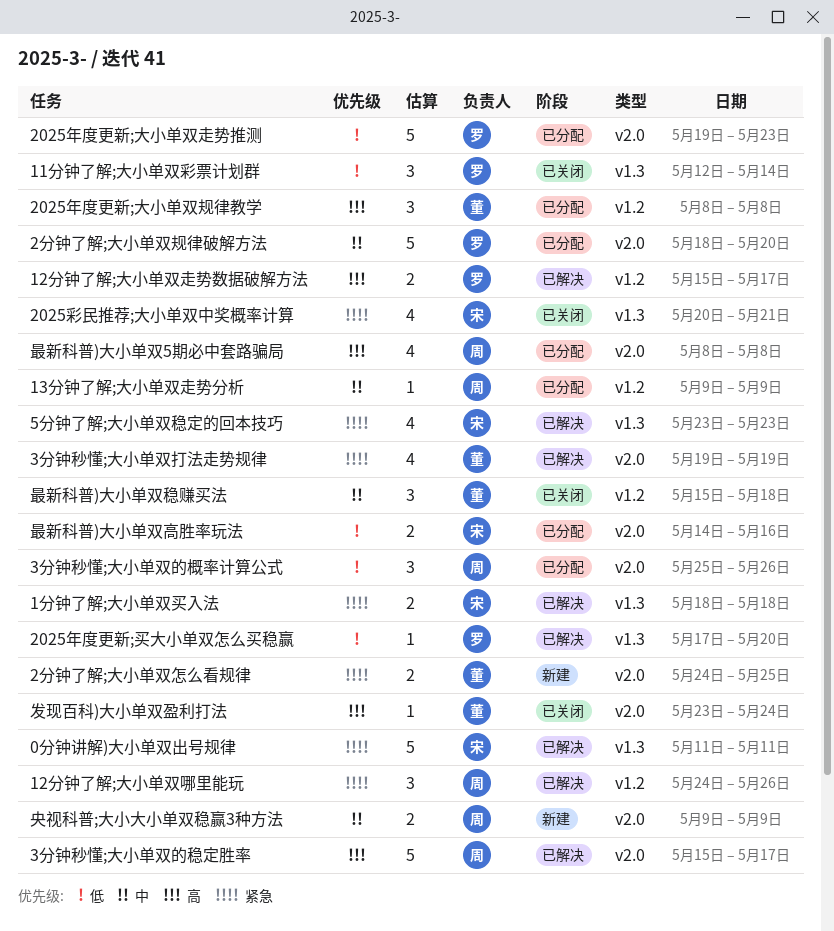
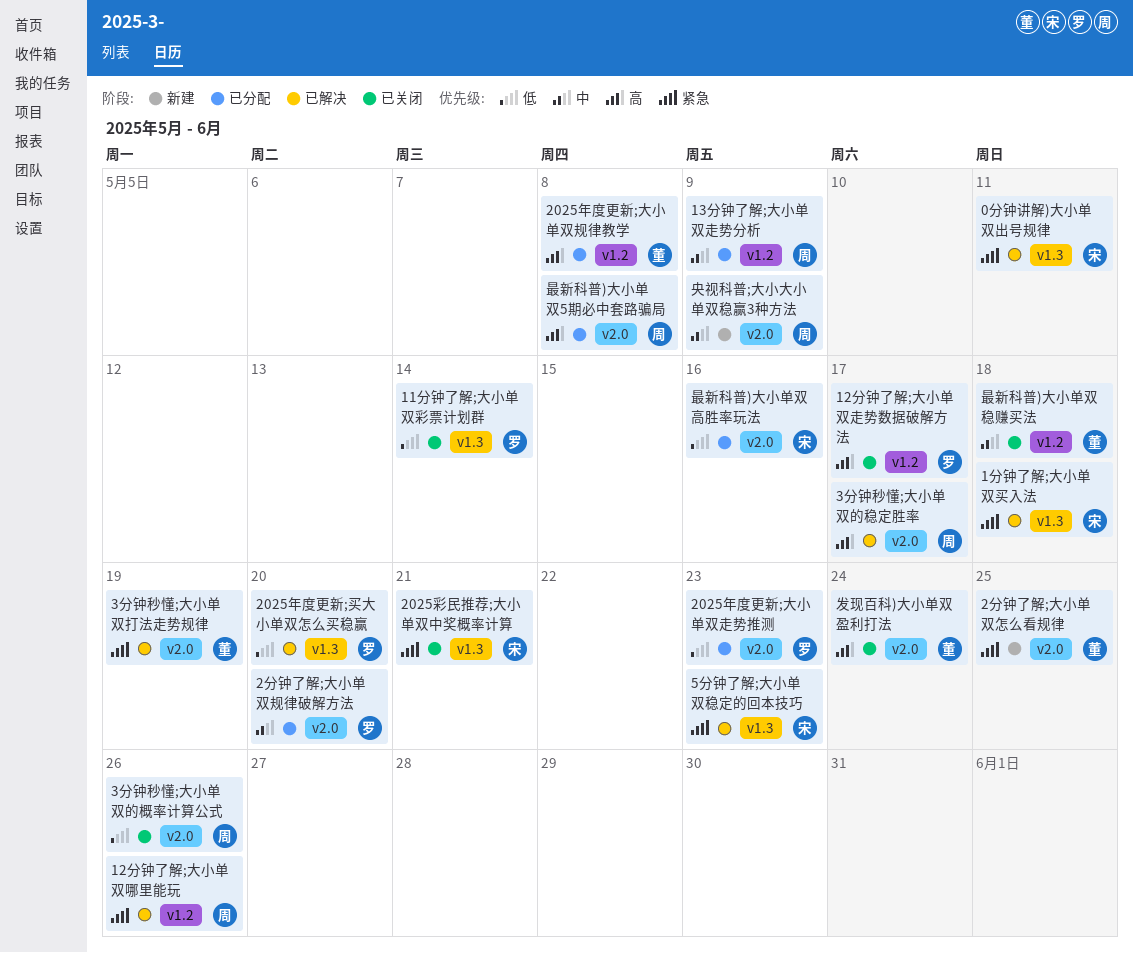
12分钟了解;大小单双走势数据破解方法, status: 已解决 -> 已关闭
3分钟秒懂;大小单双的概率计算公式, status: 已分配 -> 已关闭

